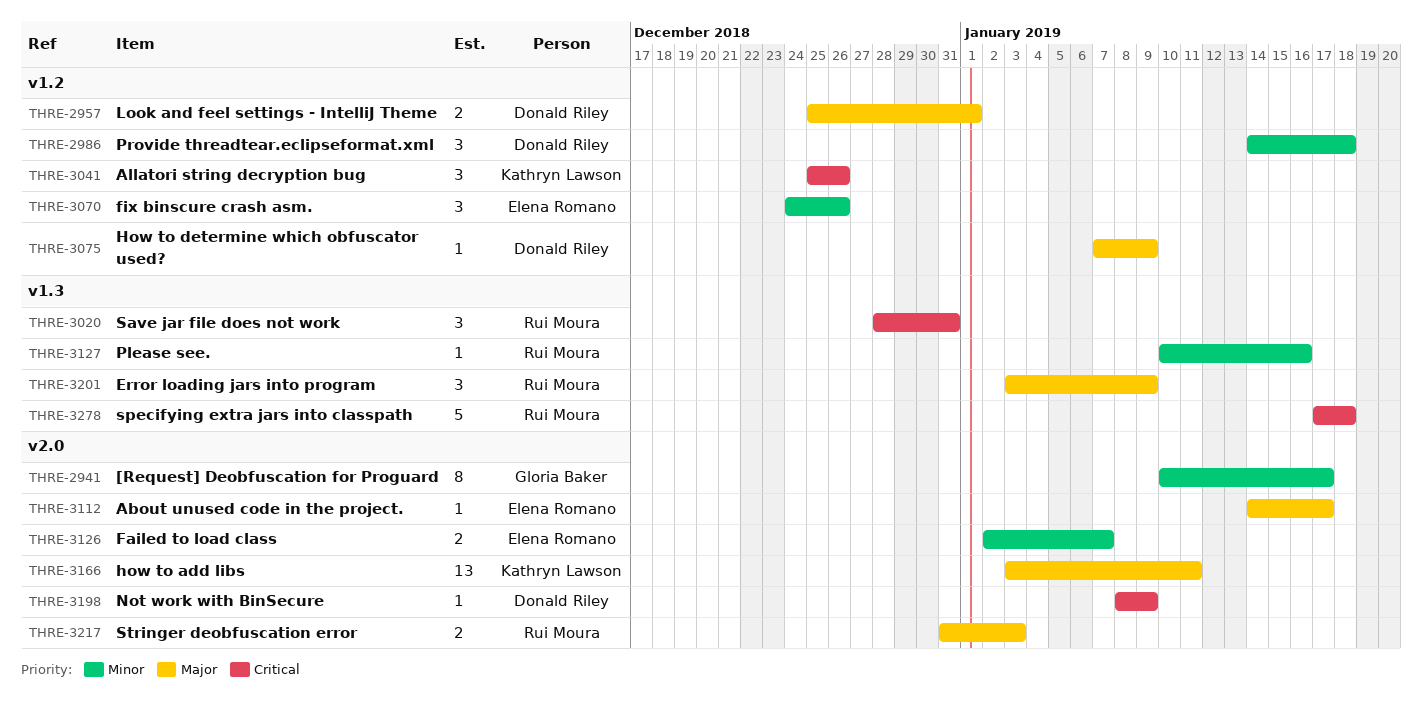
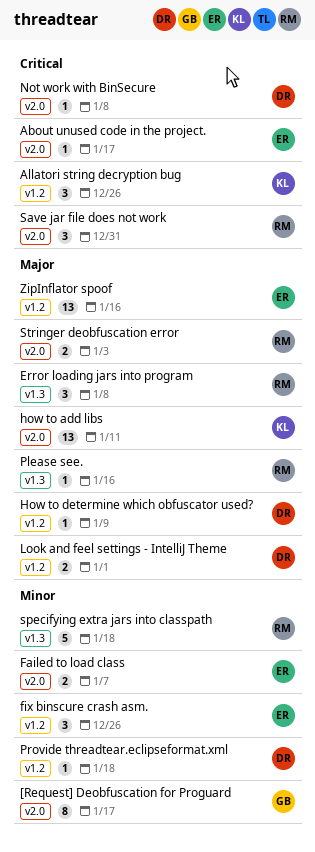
About unused code in the project., priority: Major -> Critical
Error loading jars into program, due: Jan 9 -> Jan 8
Not work with BinSecure, due: Jan 9 -> Jan 8
Please see., priority: Minor -> Major
Provide threadtear.eclipseformat.xml, estimate: 3 -> 1
Save jar file does not work, label: v1.3 -> v2.0
specifying extra jars into classpath, priority: Critical -> Minor
ZipInflator spoof: none -> present

